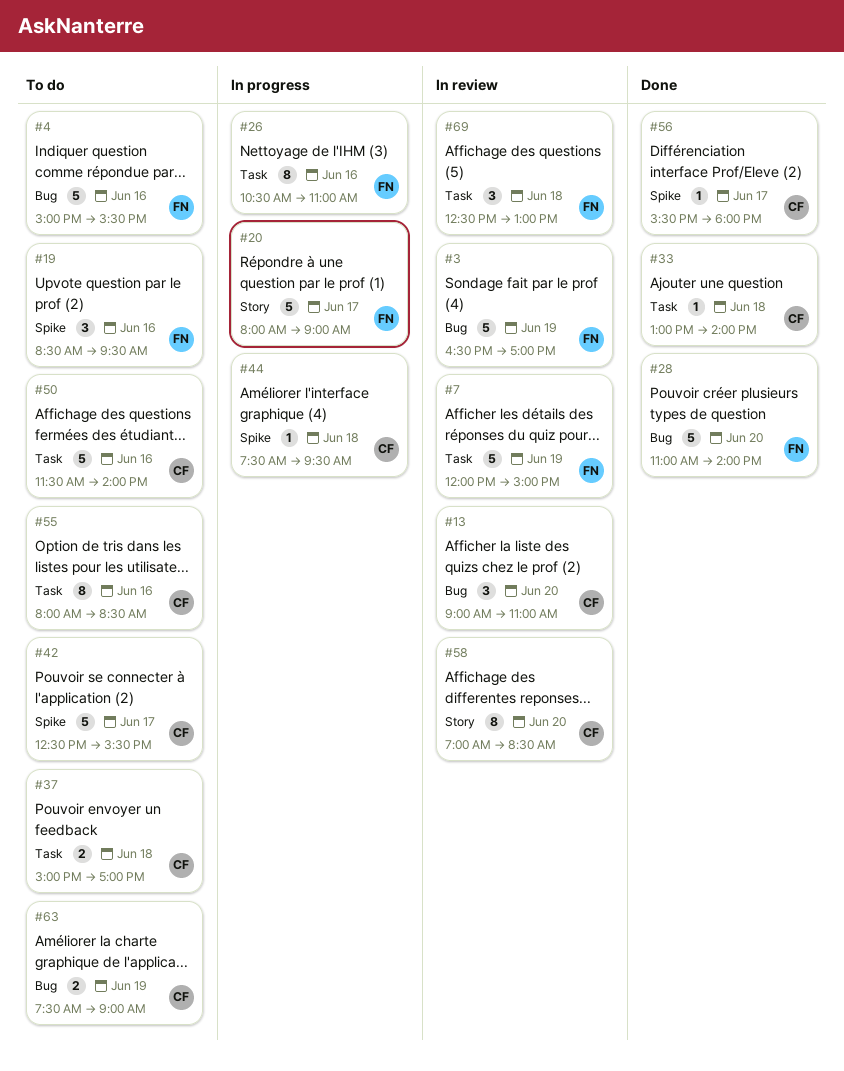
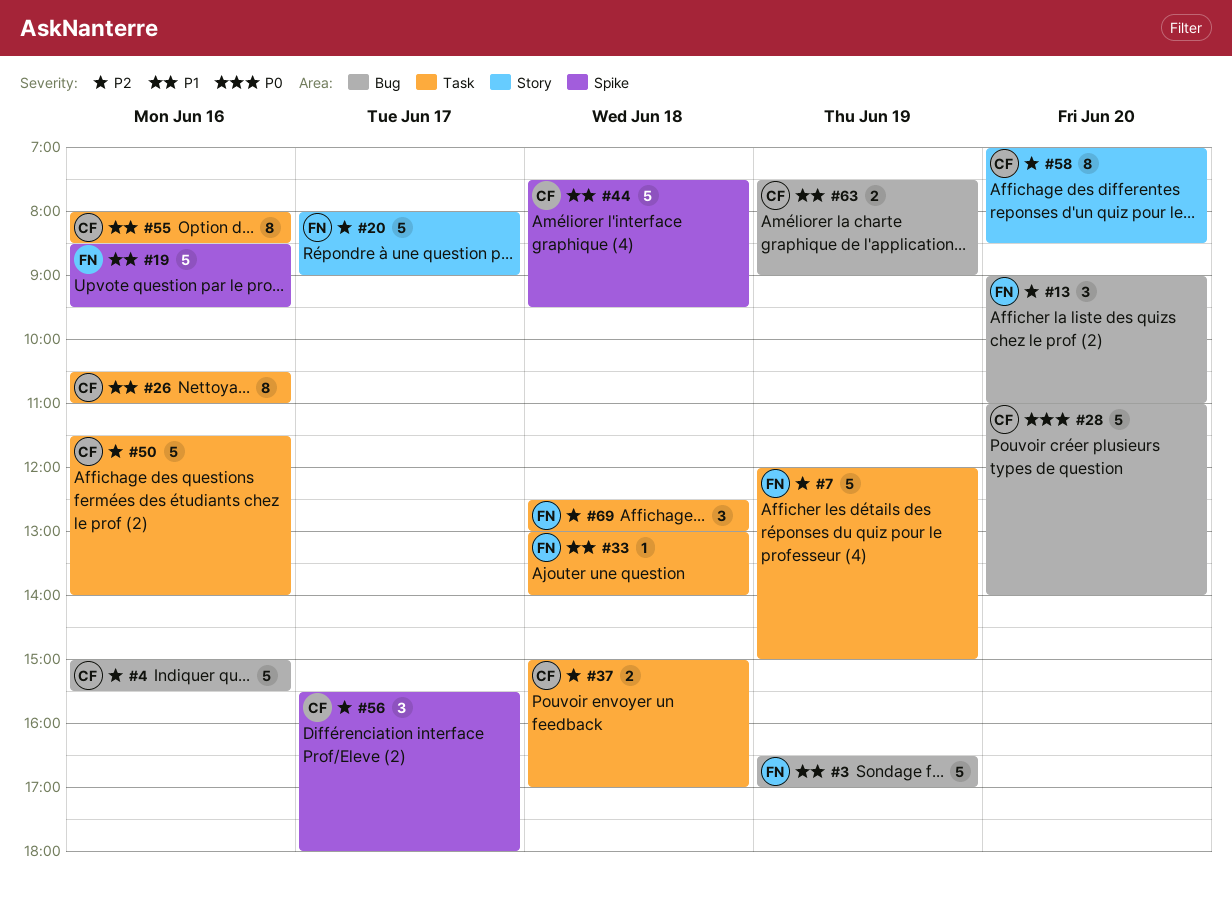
#4, owner: FN -> CF
#13, owner: CF -> FN
#19, estimate: 3 -> 5
#26, owner: FN -> CF
#28, owner: FN -> CF
#33, owner: CF -> FN
#42: present -> none
#44, estimate: 1 -> 5
#56, estimate: 1 -> 3

